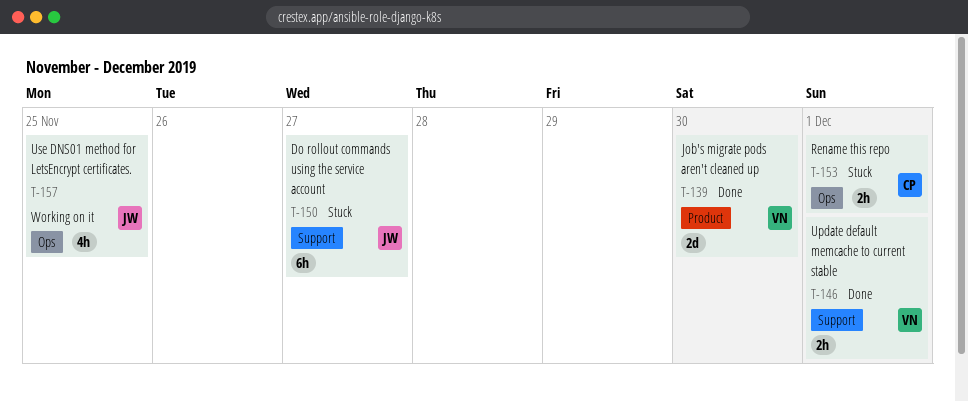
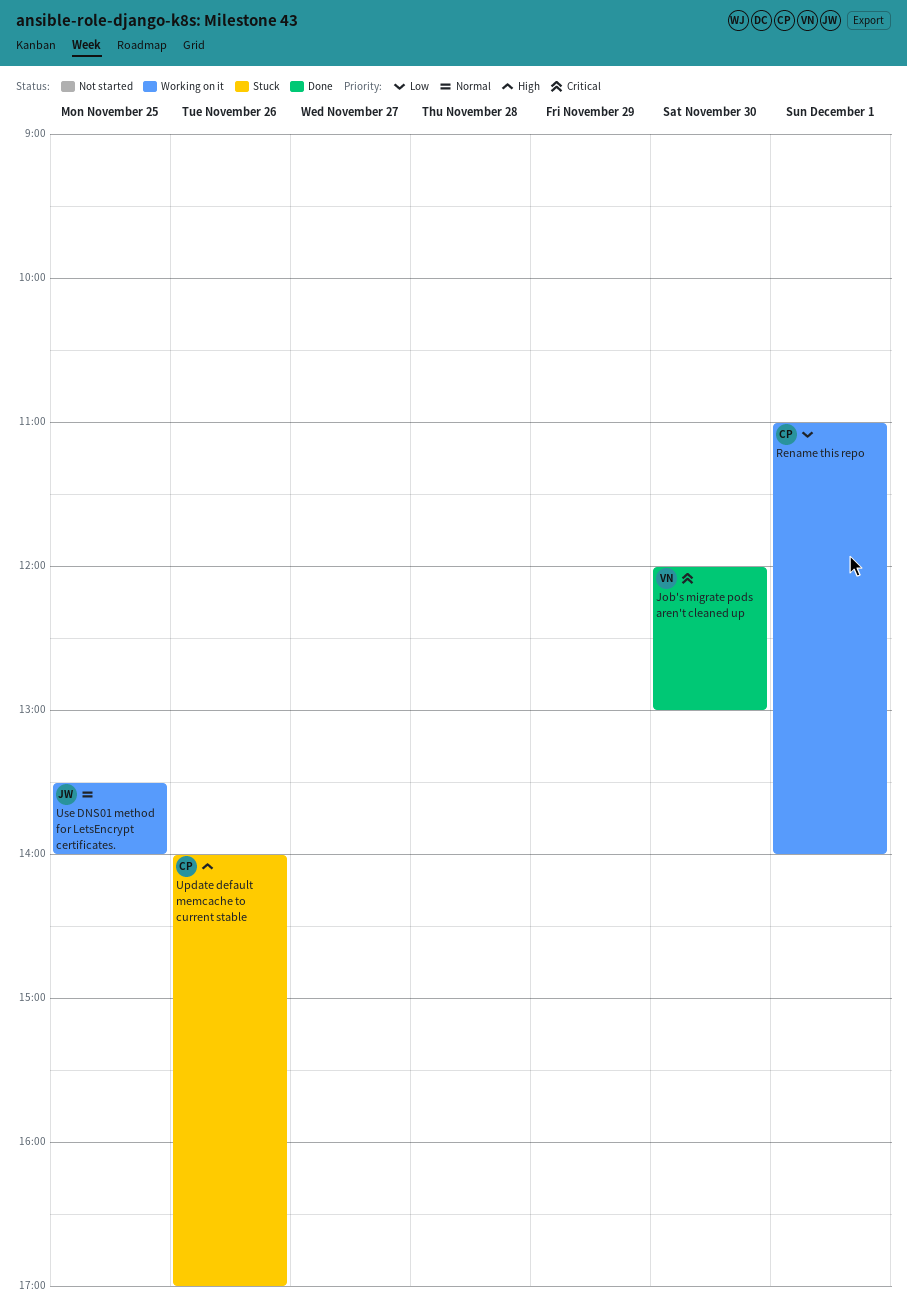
Do rollout commands using the service account: present -> none
Rename this repo, status: Stuck -> Working on it
Update default memcache to current stable, status: Done -> Stuck
Update default memcache to current stable, owner: VN -> CP
Update default memcache to current stable, day: Dec 1 -> Nov 26

